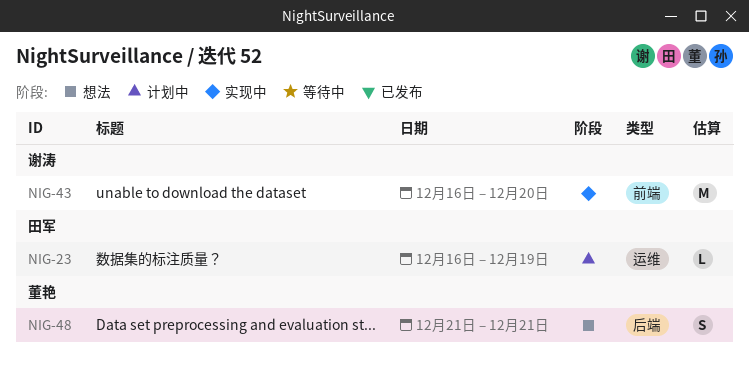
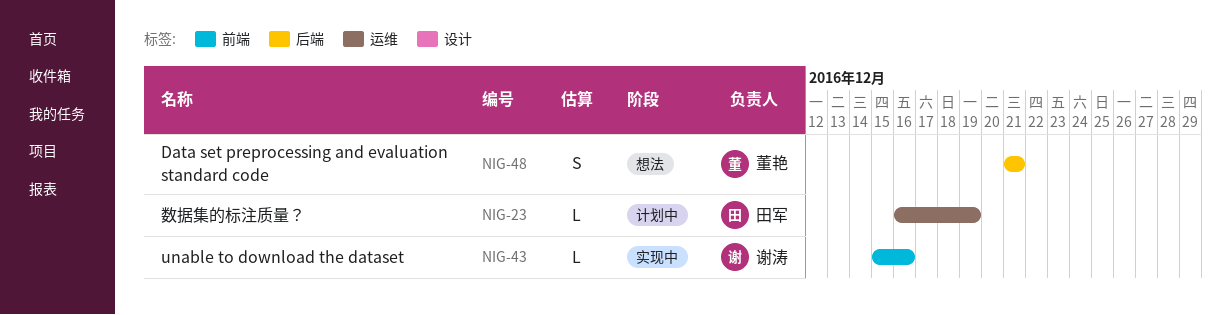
NIG-43, estimate: M -> L
NIG-43, start: Dec 16 -> Dec 15
NIG-43, due: Dec 20 -> Dec 16

